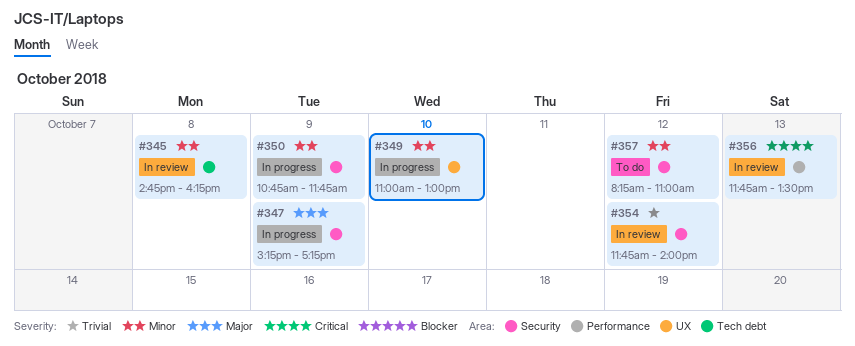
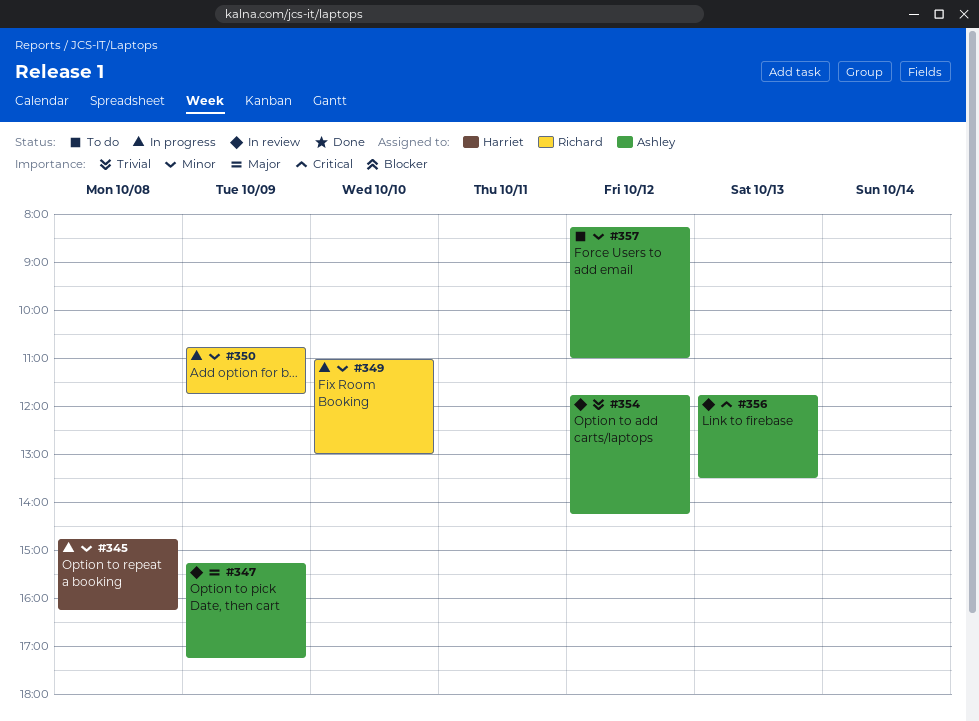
#345, status: In review -> In progress
#347, status: In progress -> In review
#354, ends: 14:00 -> 14:15

